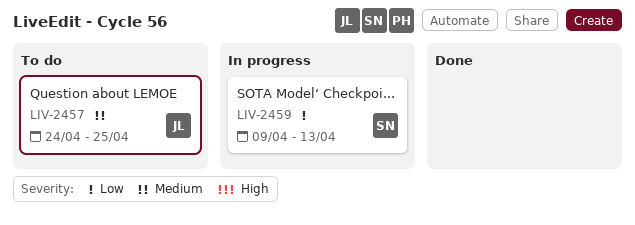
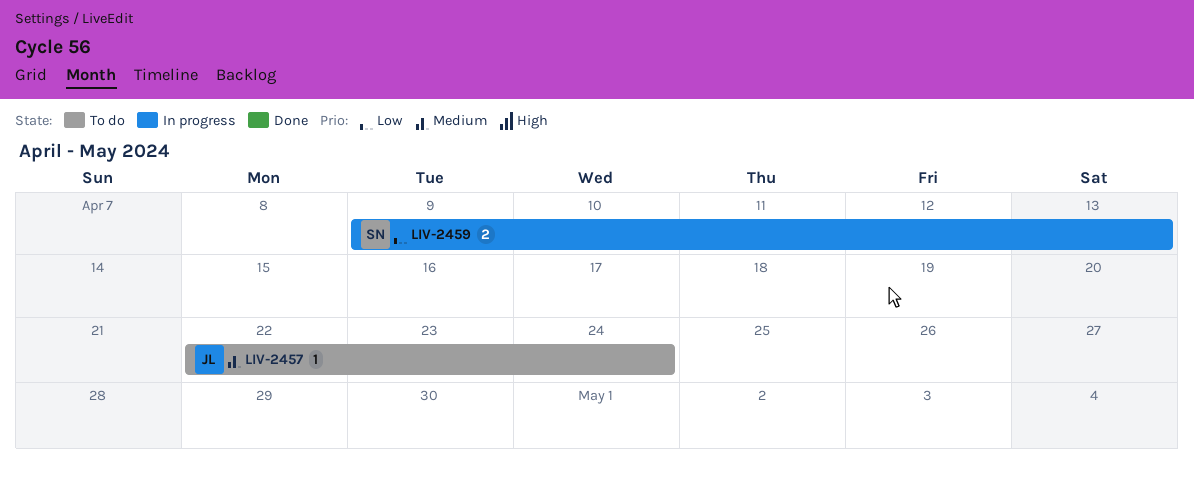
LIV-2457, start: Apr 24 -> Apr 22
LIV-2457, due: Apr 25 -> Apr 24

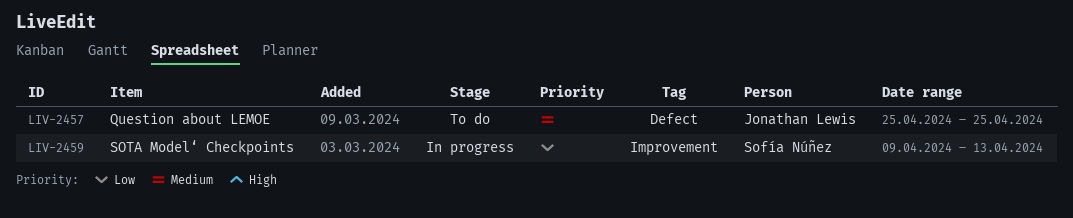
LIV-2457, start: Apr 22 -> Apr 25
LIV-2457, due: Apr 24 -> Apr 25

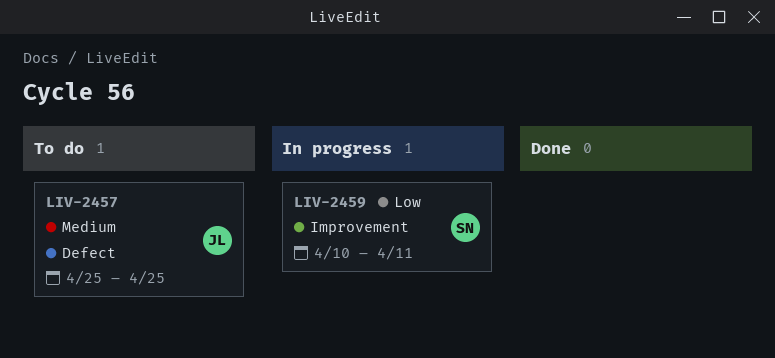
LIV-2459, start: Apr 9 -> Apr 10
LIV-2459, due: Apr 13 -> Apr 11

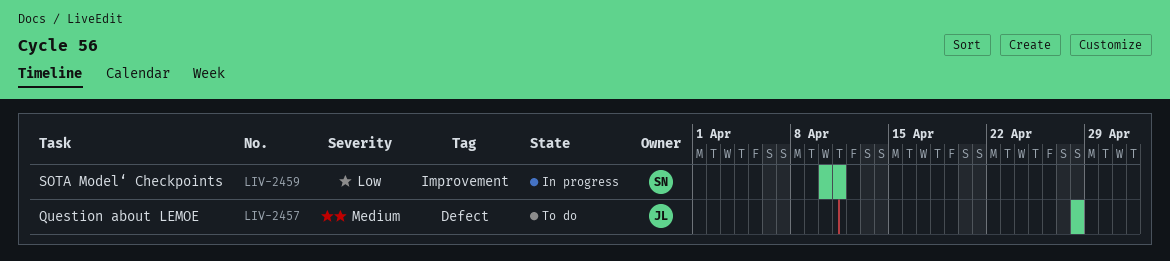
LIV-2457, start: Apr 25 -> Apr 28
LIV-2457, due: Apr 25 -> Apr 28

